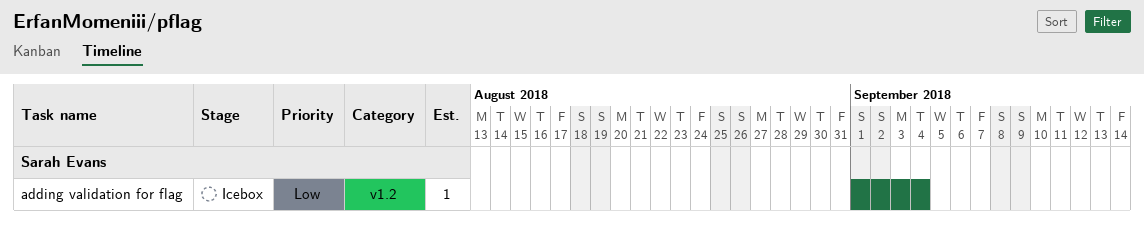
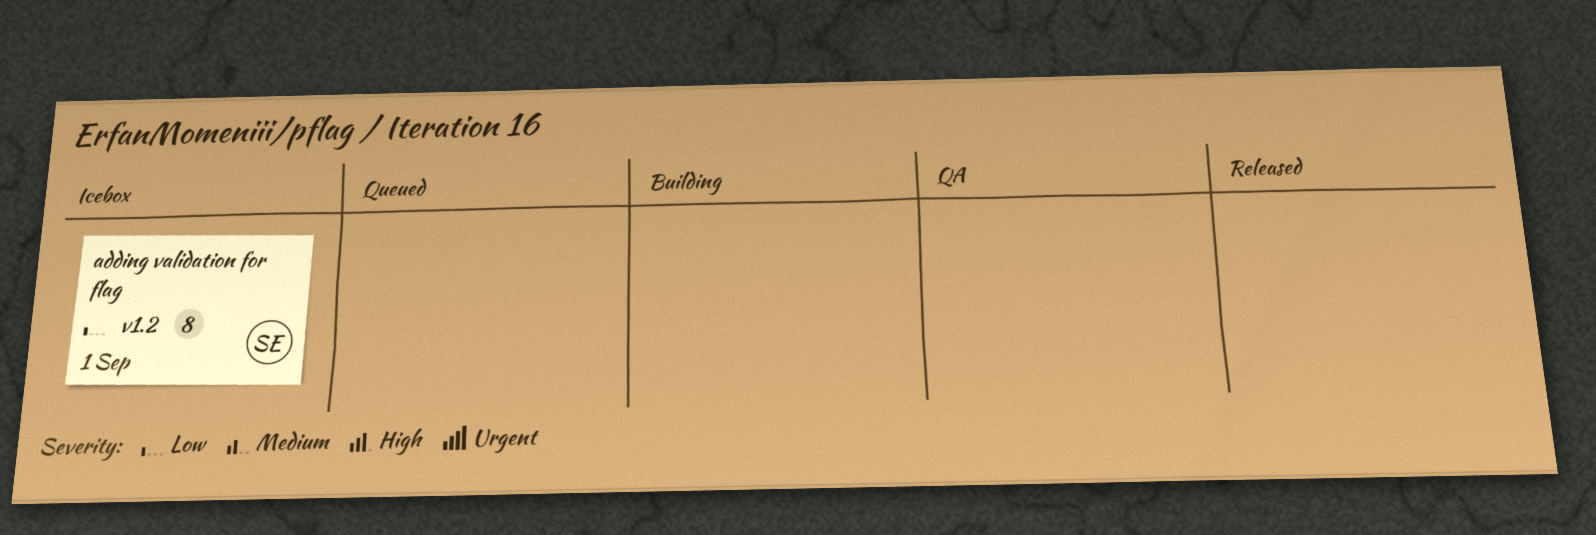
adding validation for flag, estimate: 1 -> 8
adding validation for flag, due: Sep 4 -> Sep 1

